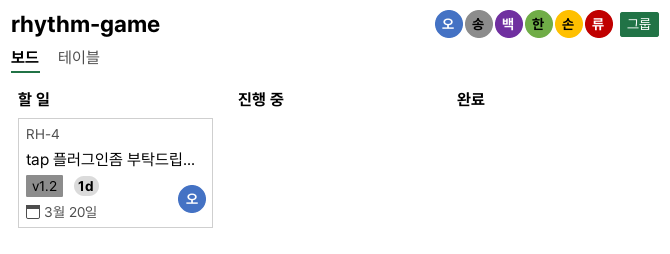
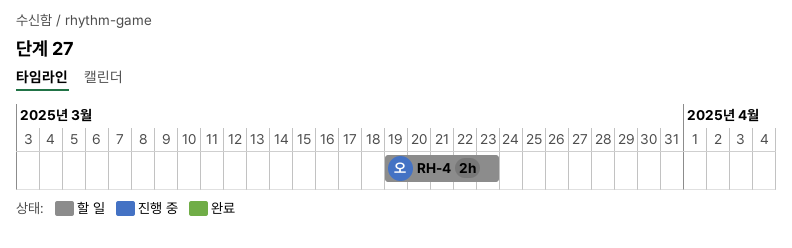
RH-4, estimate: 1d -> 2h
RH-4, due: Mar 20 -> Mar 23

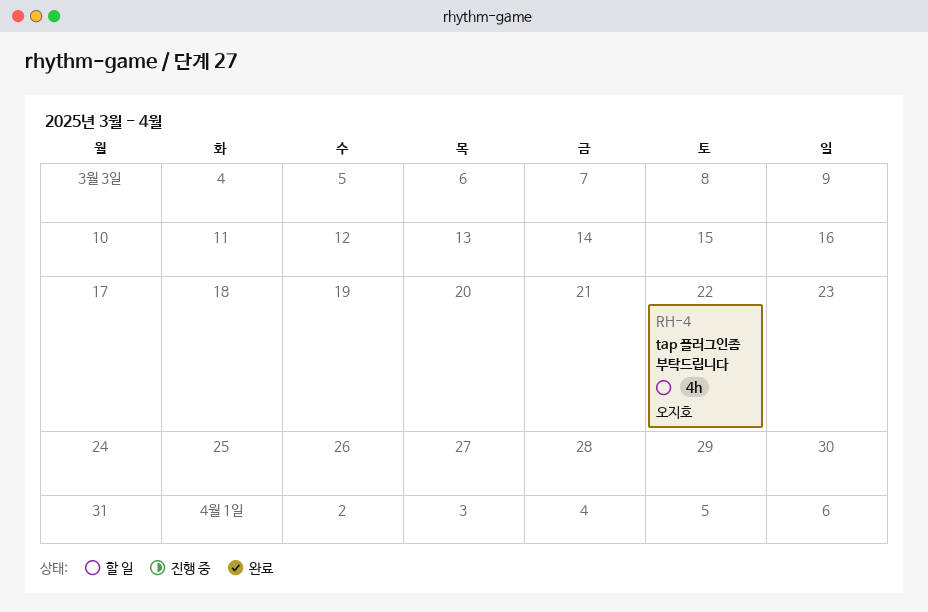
RH-4, estimate: 2h -> 4h
RH-4, due: Mar 23 -> Mar 22

